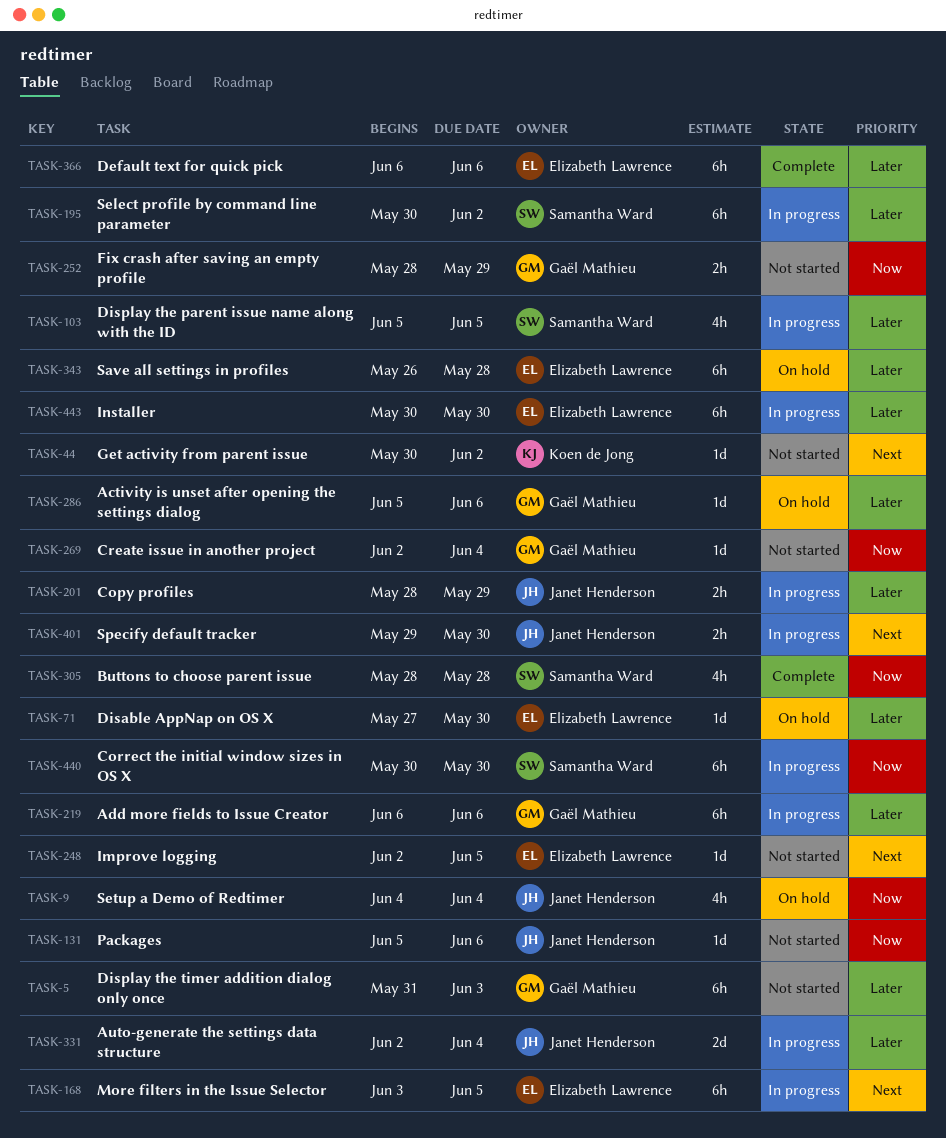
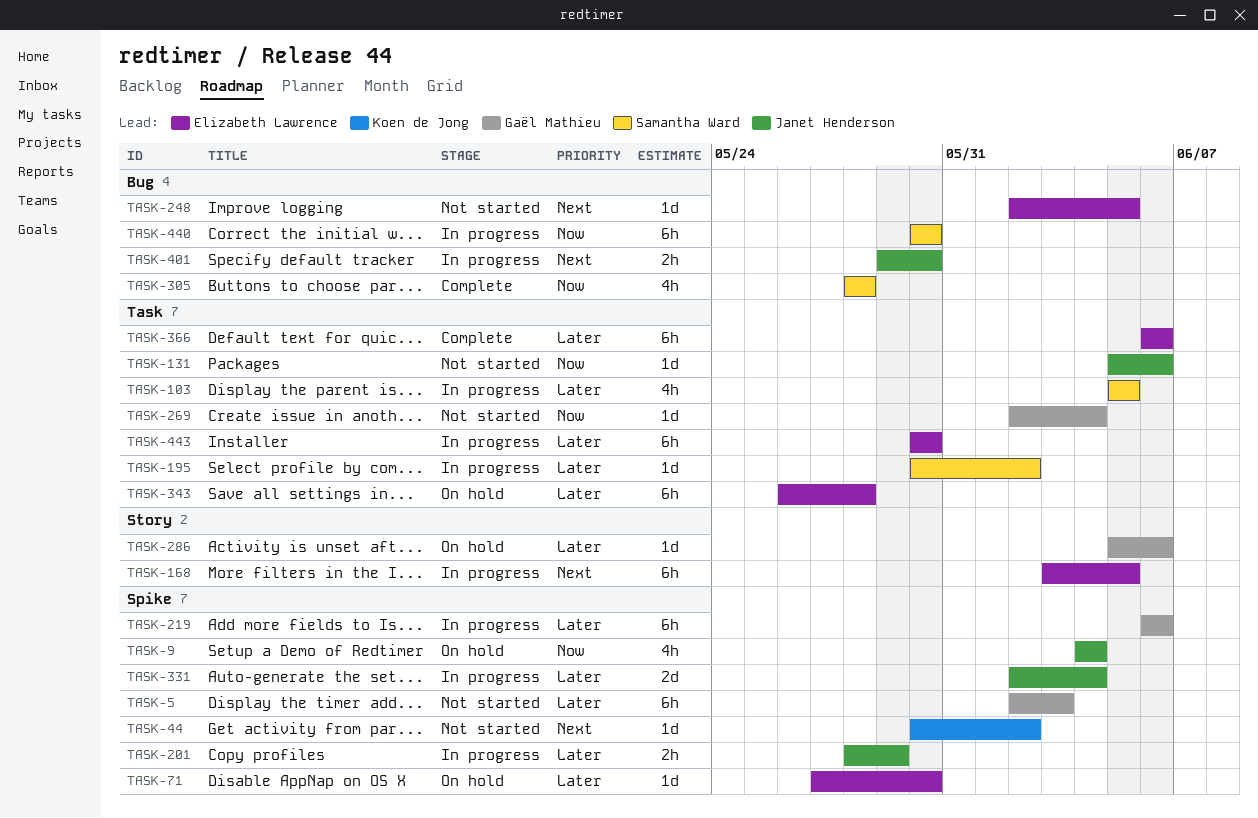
TASK-5, start: May 31 -> Jun 2
TASK-195, estimate: 6h -> 1d
TASK-252: present -> none

